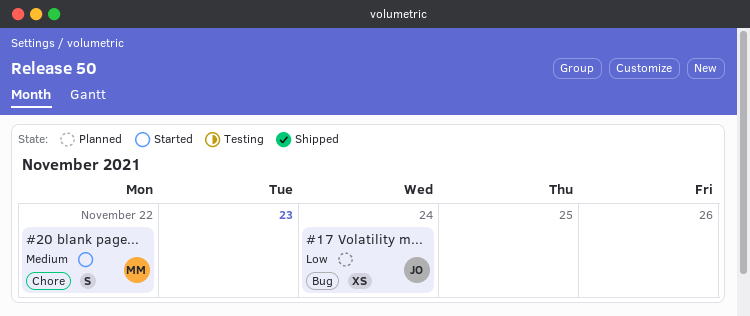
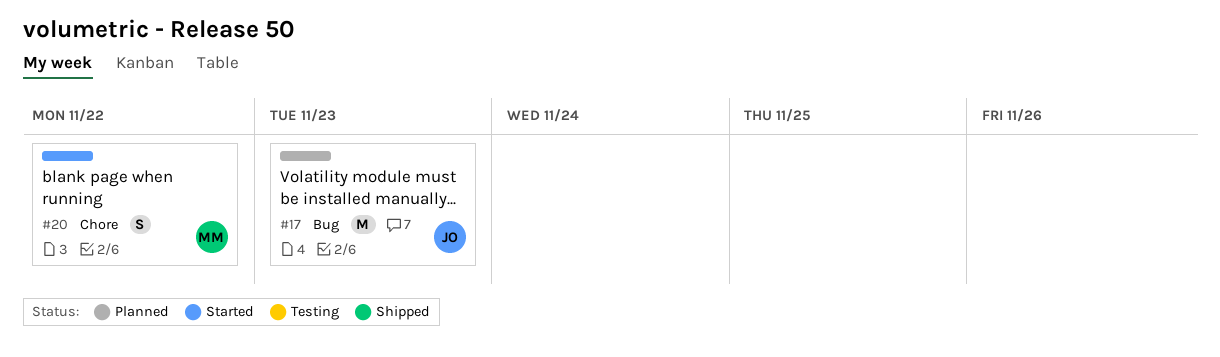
#17, estimate: XS -> M
#17, due: Nov 24 -> Nov 23

